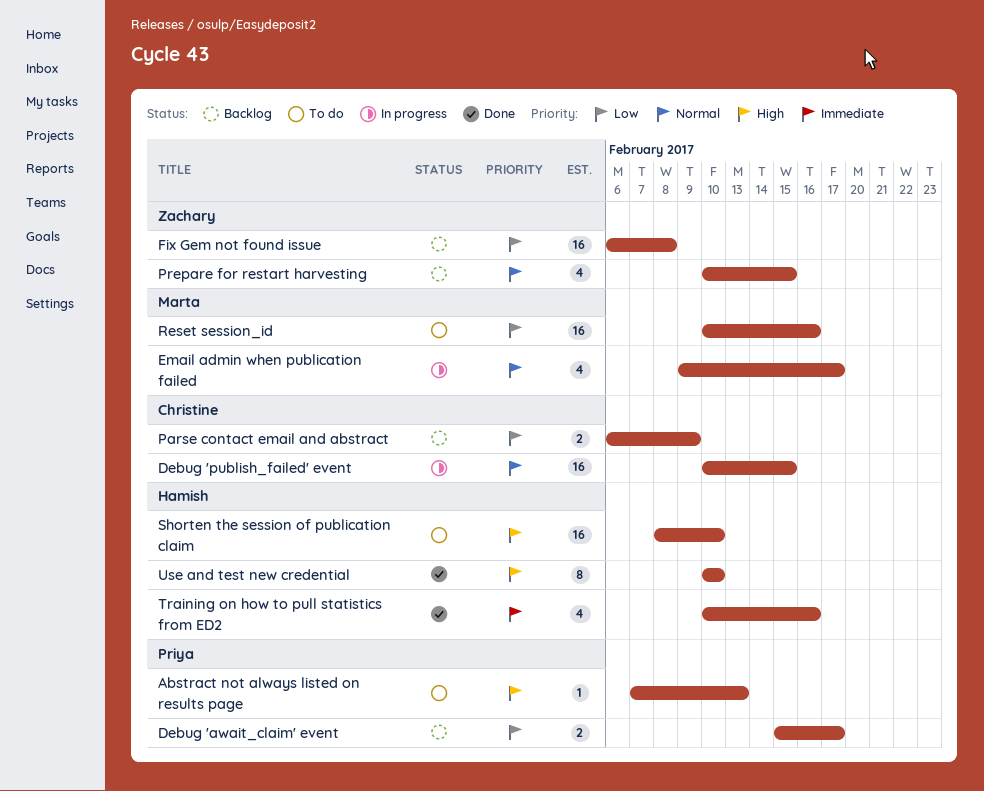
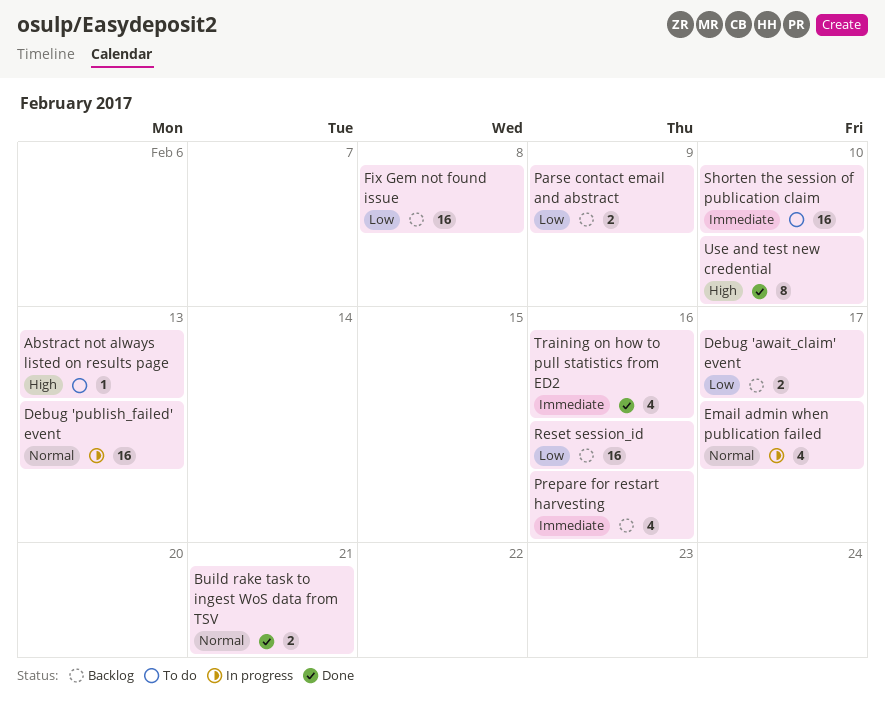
Build rake task to ingest WoS data from TSV: none -> present
Debug 'publish_failed' event, due: Feb 15 -> Feb 13
Prepare for restart harvesting, priority: Normal -> Immediate
Prepare for restart harvesting, due: Feb 15 -> Feb 16
Reset session_id, status: To do -> Backlog
Shorten the session of publication claim, priority: High -> Immediate

